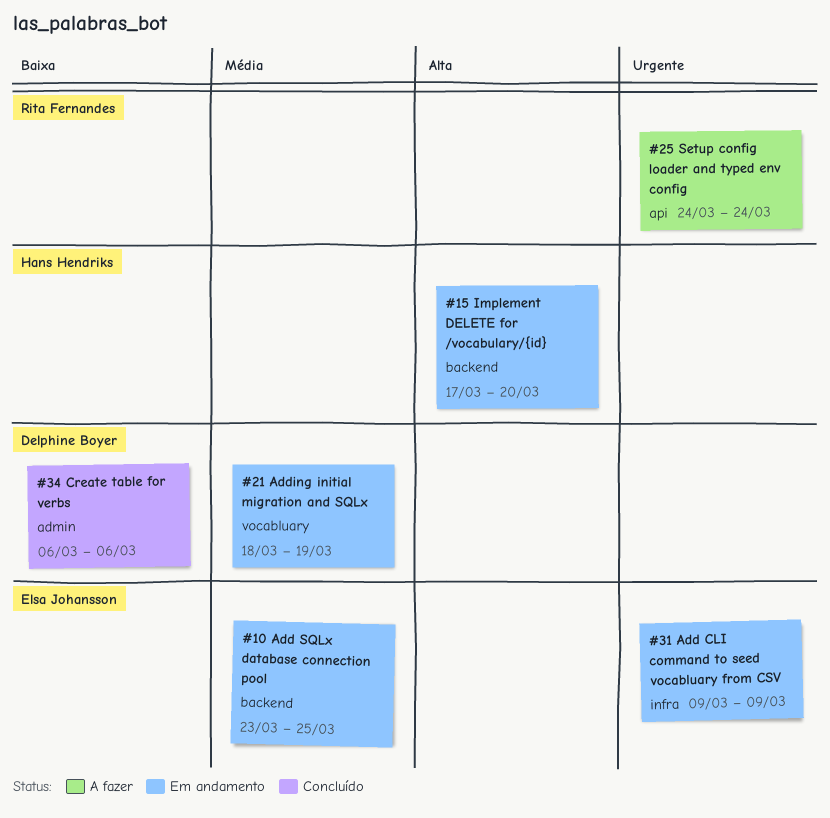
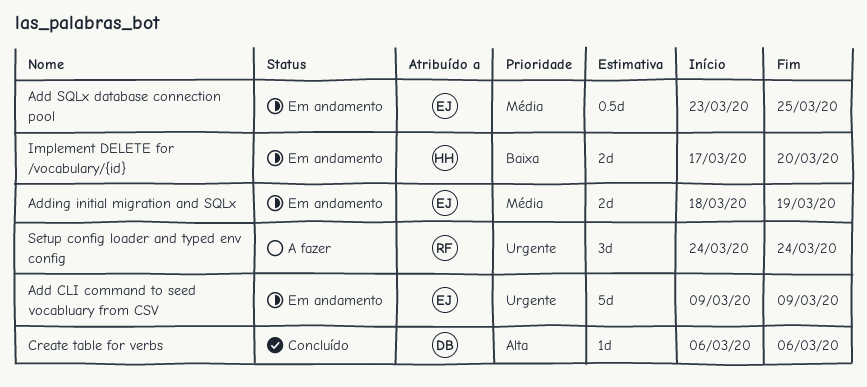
Adding initial migration and SQLx, owner: Delphine Boyer -> Elsa Johansson
Create table for verbs, priority: Baixa -> Alta
Implement DELETE for /vocabulary/{id}, priority: Alta -> Baixa

